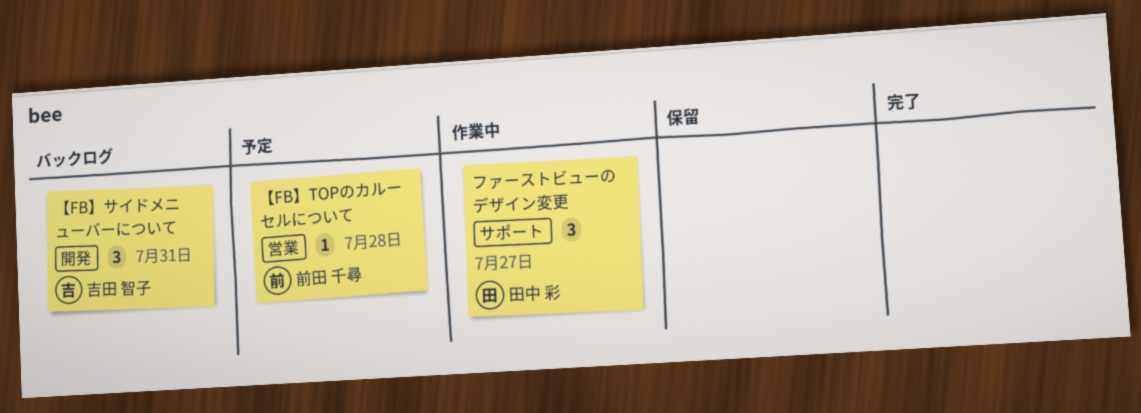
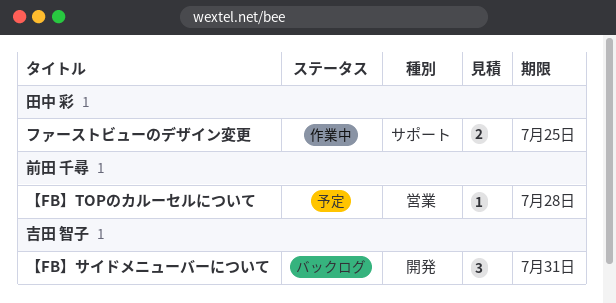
ファーストビューのデザイン変更, estimate: 3 -> 2
ファーストビューのデザイン変更, due: Jul 27 -> Jul 25

